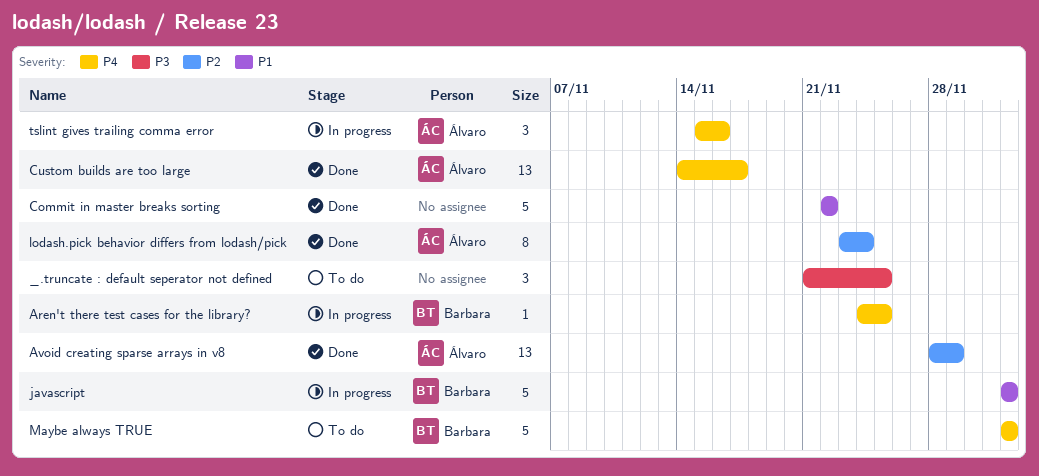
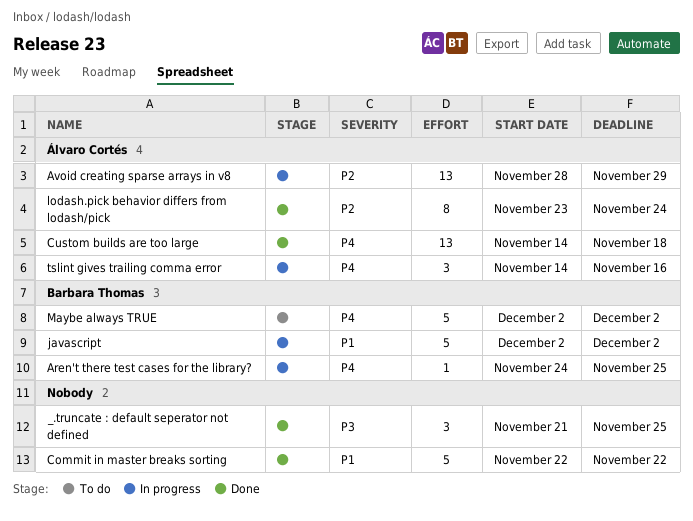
_.truncate : default seperator not defined, status: To do -> Done
Avoid creating sparse arrays in v8, status: Done -> In progress
Custom builds are too large, due: Nov 17 -> Nov 18
tslint gives trailing comma error, start: Nov 15 -> Nov 14

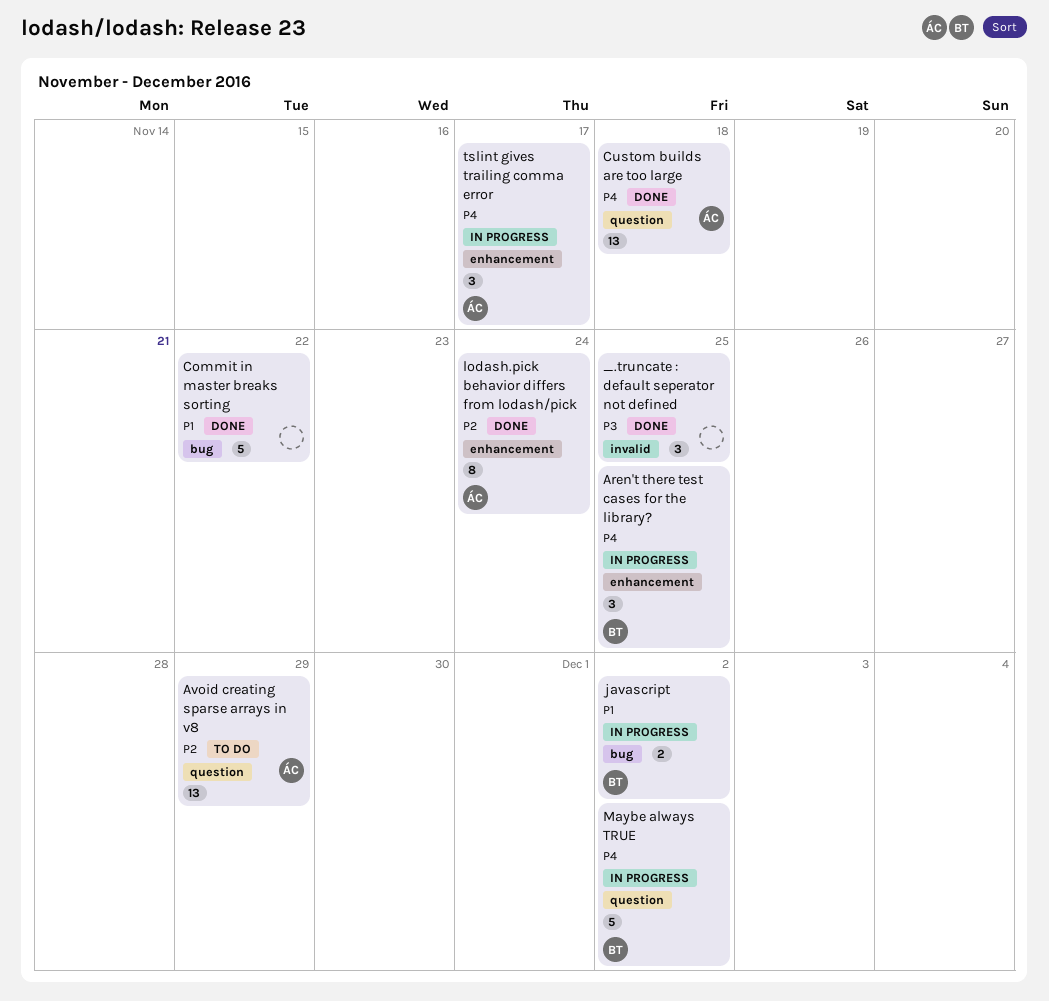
Aren't there test cases for the library?, estimate: 1 -> 3
Avoid creating sparse arrays in v8, status: In progress -> To do
javascript, estimate: 5 -> 2
Maybe always TRUE, status: To do -> In progress
tslint gives trailing comma error, due: Nov 16 -> Nov 17

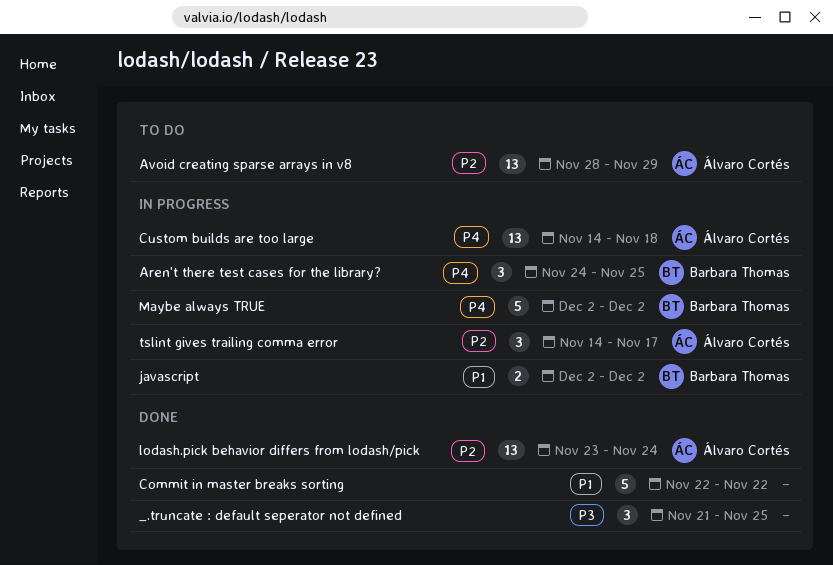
Custom builds are too large, status: Done -> In progress
lodash.pick behavior differs from lodash/pick, estimate: 8 -> 13
tslint gives trailing comma error, priority: P4 -> P2

